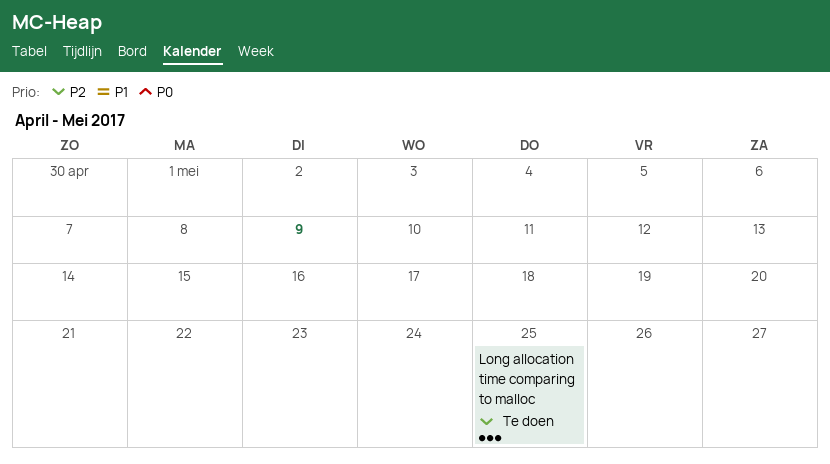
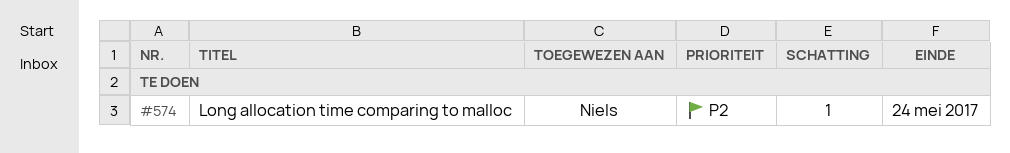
Long allocation time comparing to malloc, estimate: 3 -> 1
Long allocation time comparing to malloc, due: May 25 -> May 24

